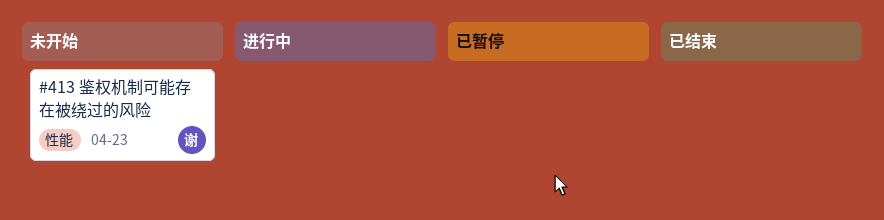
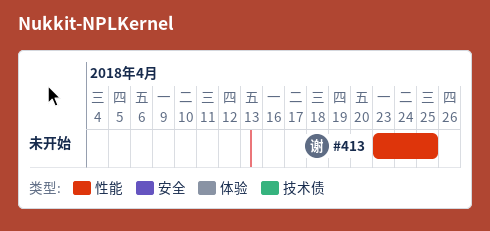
#413, due: Apr 23 -> Apr 25

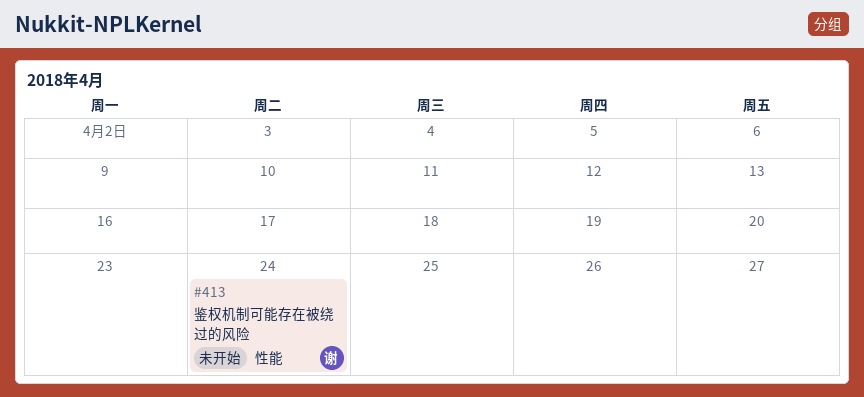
#413, due: Apr 25 -> Apr 24

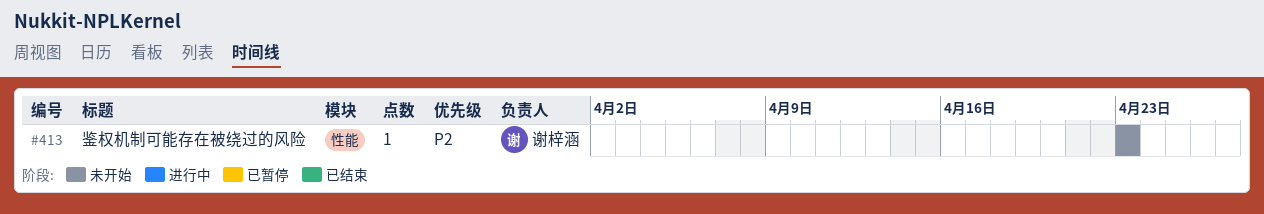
#413, due: Apr 24 -> Apr 23

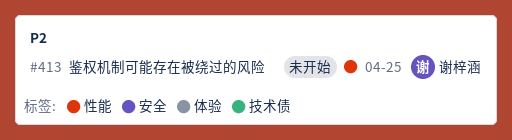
#413, due: Apr 23 -> Apr 25

